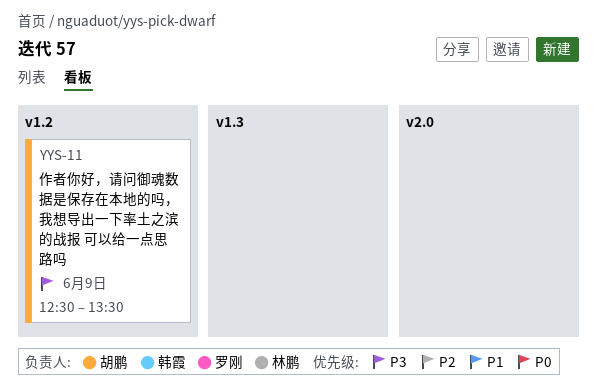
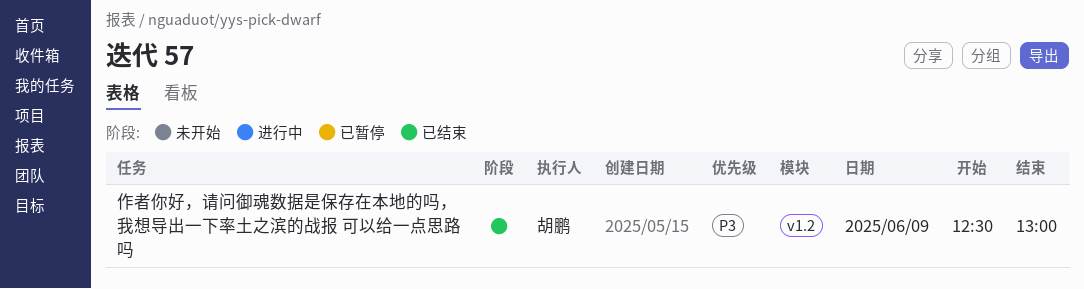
作者你好，请问御魂数据是保存在本地的吗，我想导出一下率土之滨的战报 可以给一点思路吗, ends: 13:30 -> 13:00

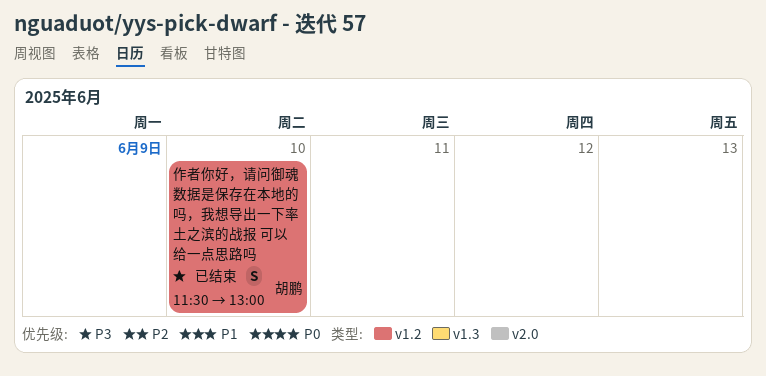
作者你好，请问御魂数据是保存在本地的吗，我想导出一下率土之滨的战报 可以给一点思路吗, day: Jun 9 -> Jun 10
作者你好，请问御魂数据是保存在本地的吗，我想导出一下率土之滨的战报 可以给一点思路吗, begins: 12:30 -> 11:30

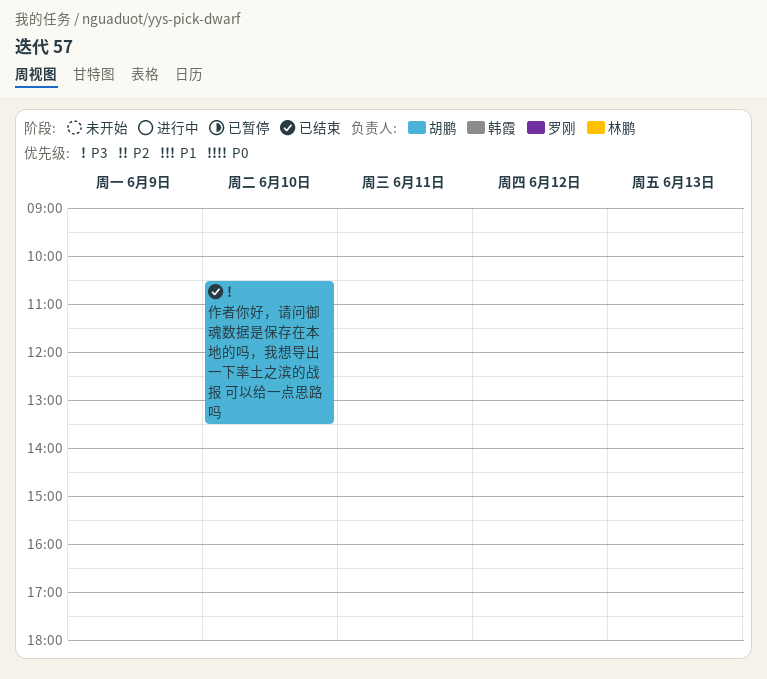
作者你好，请问御魂数据是保存在本地的吗，我想导出一下率土之滨的战报 可以给一点思路吗, begins: 11:30 -> 10:30
作者你好，请问御魂数据是保存在本地的吗，我想导出一下率土之滨的战报 可以给一点思路吗, ends: 13:00 -> 13:30

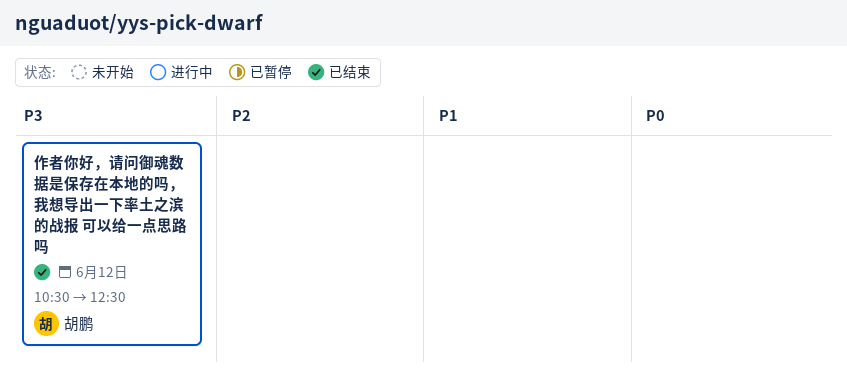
作者你好，请问御魂数据是保存在本地的吗，我想导出一下率土之滨的战报 可以给一点思路吗, day: Jun 10 -> Jun 12
作者你好，请问御魂数据是保存在本地的吗，我想导出一下率土之滨的战报 可以给一点思路吗, ends: 13:30 -> 12:30

